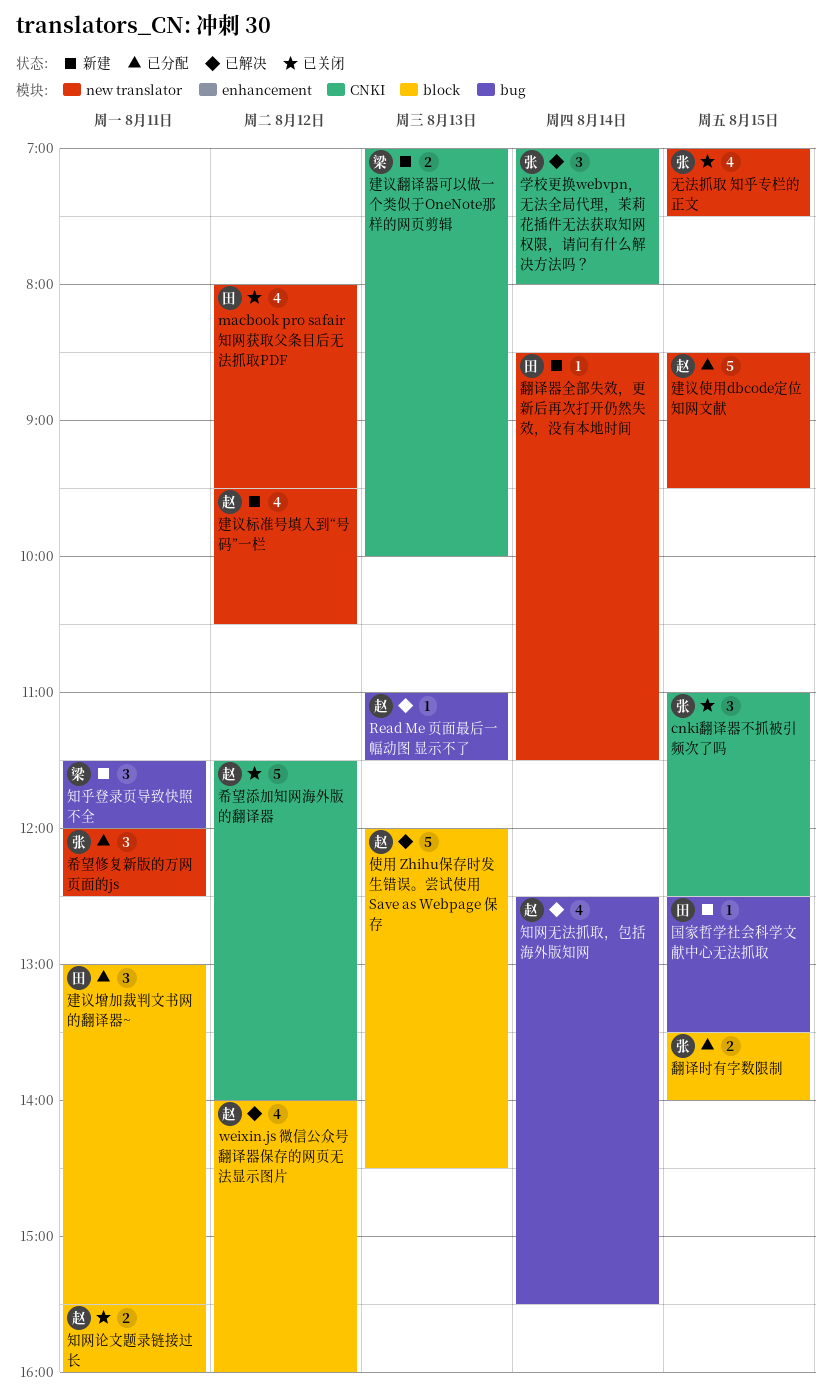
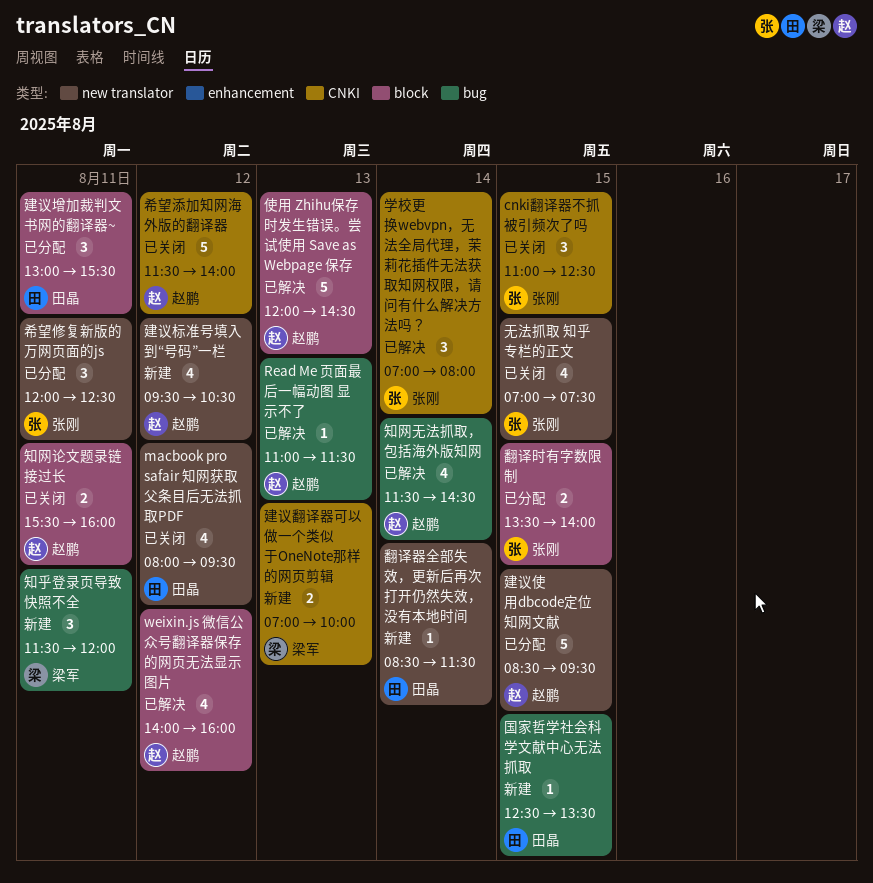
知网无法抓取，包括海外版知网, begins: 12:30 -> 11:30
知网无法抓取，包括海外版知网, ends: 15:30 -> 14:30

